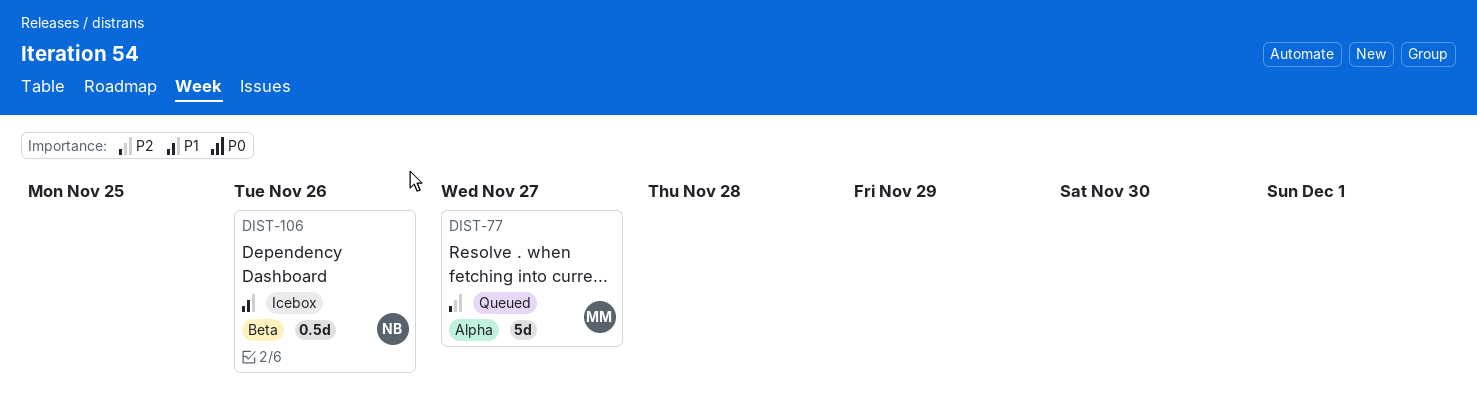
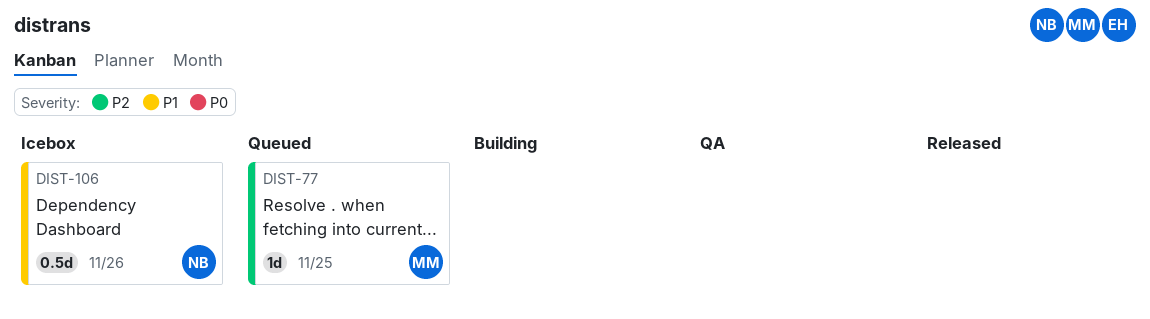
DIST-77, estimate: 5d -> 1d
DIST-77, due: Nov 27 -> Nov 25

